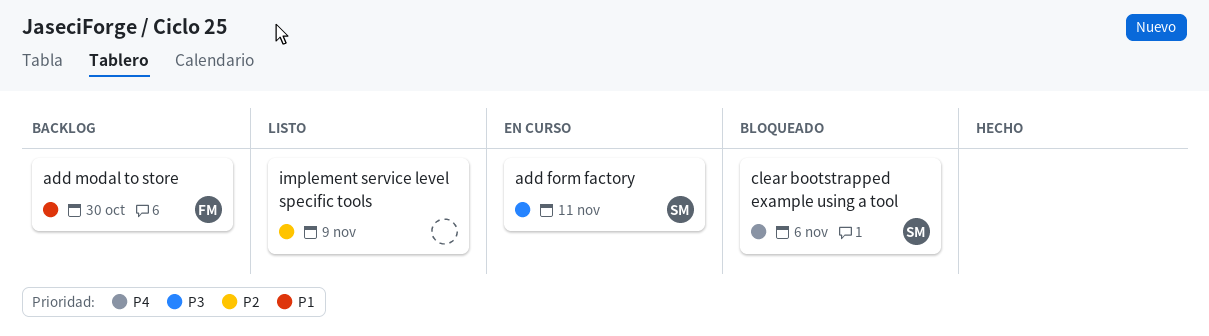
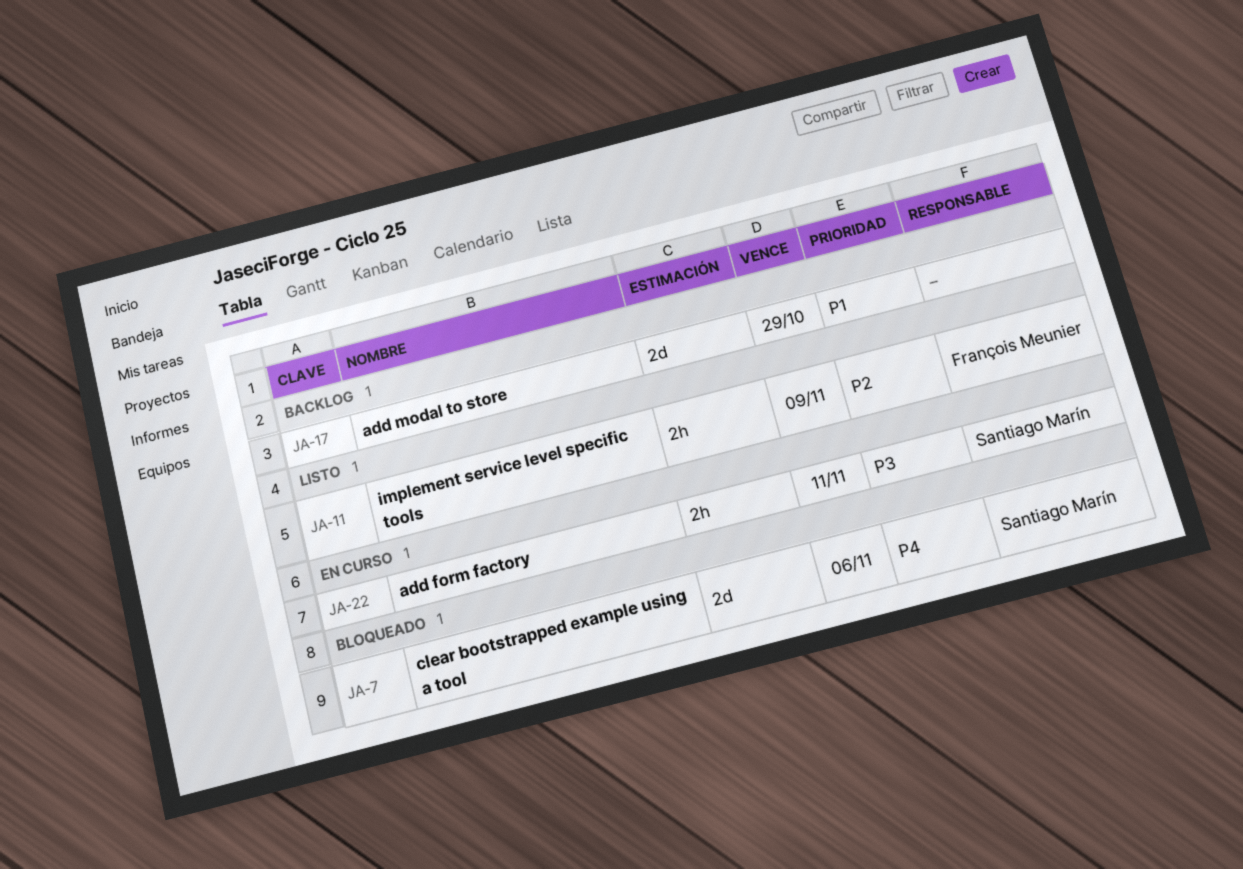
add modal to store, owner: François Meunier -> none
add modal to store, due: Oct 30 -> Oct 29
implement service level specific tools, owner: none -> François Meunier

